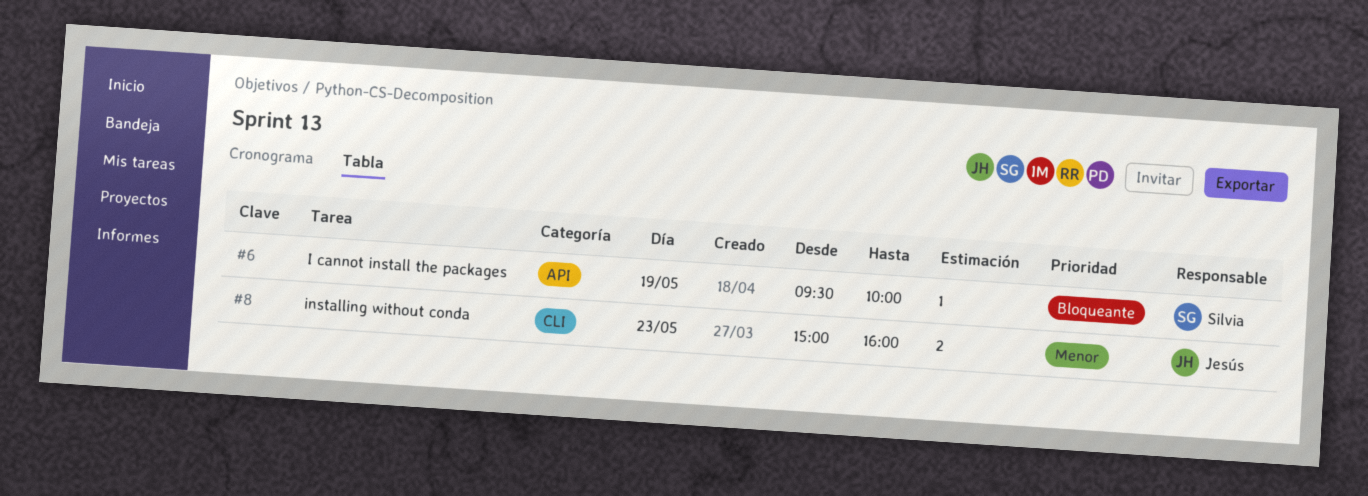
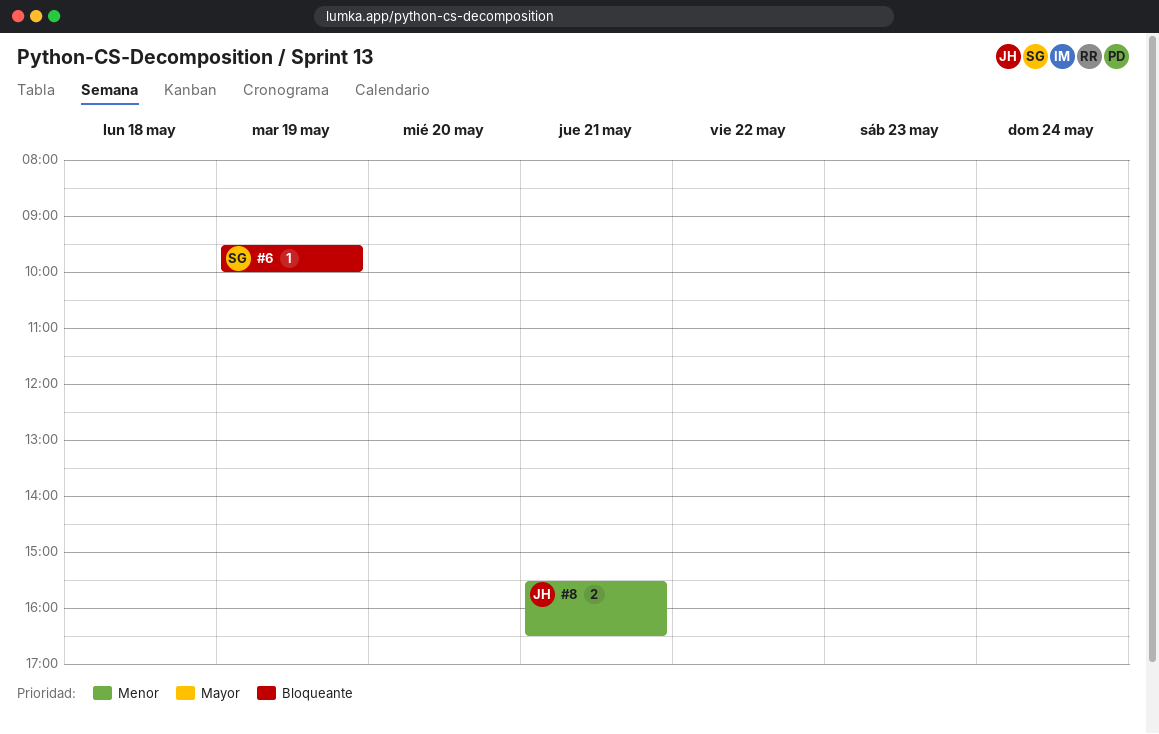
#8, day: May 23 -> May 21
#8, begins: 15:00 -> 15:30
#8, ends: 16:00 -> 16:30

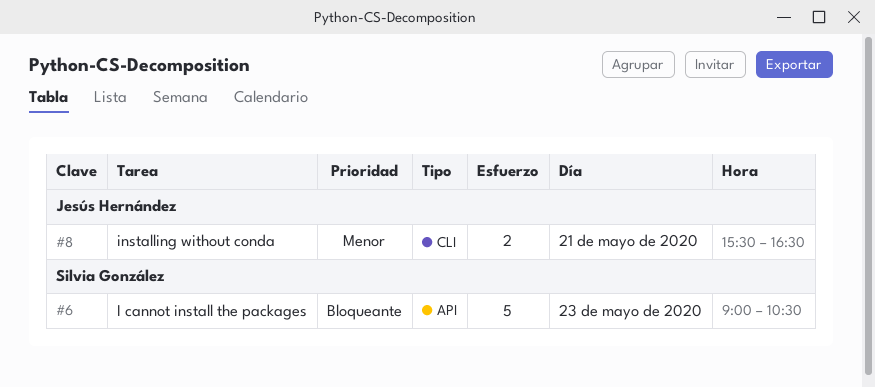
#6, estimate: 1 -> 5
#6, day: May 19 -> May 23
#6, begins: 09:30 -> 09:00
#6, ends: 10:00 -> 10:30

